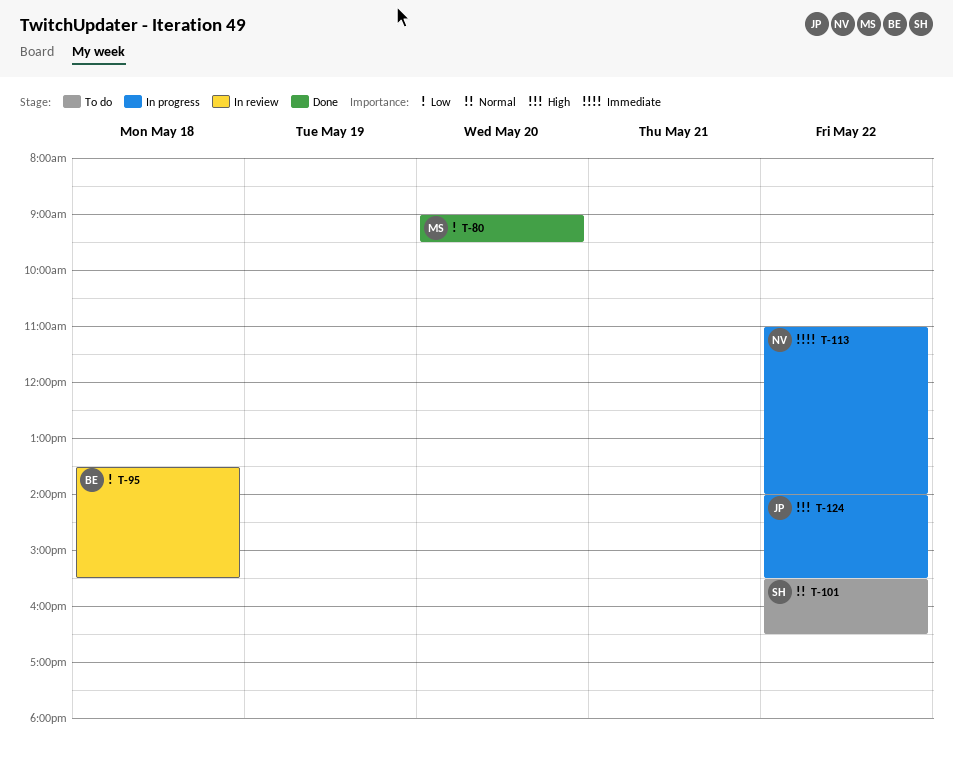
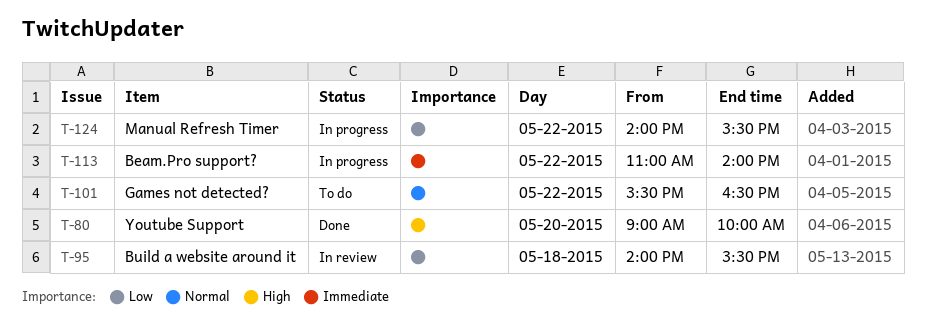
T-80, priority: Low -> High
T-80, ends: 09:30 -> 10:00
T-95, begins: 13:30 -> 14:00
T-124, priority: High -> Low

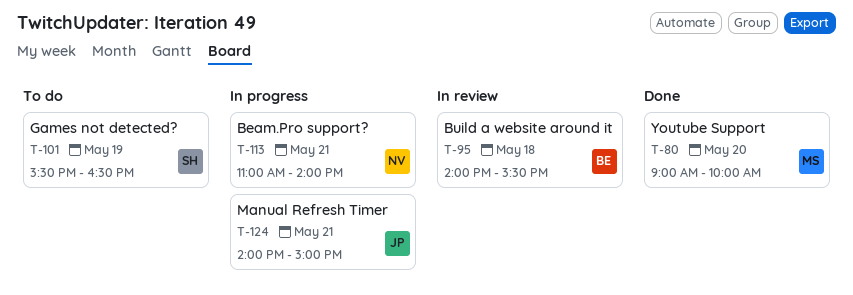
T-101, day: May 22 -> May 19
T-113, day: May 22 -> May 21
T-124, day: May 22 -> May 21
T-124, ends: 15:30 -> 15:00

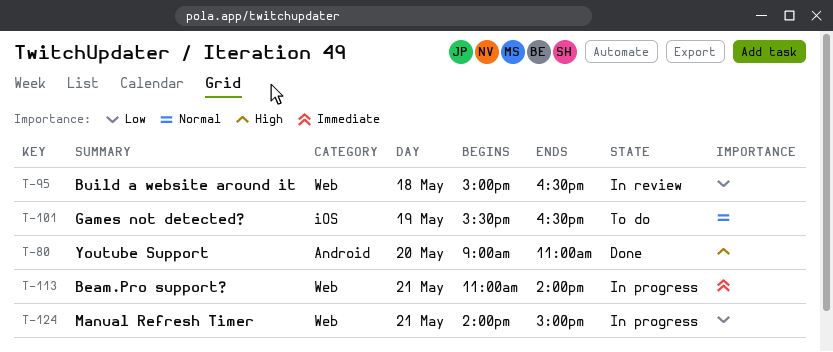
T-80, ends: 10:00 -> 11:00
T-95, begins: 14:00 -> 15:00
T-95, ends: 15:30 -> 16:30

